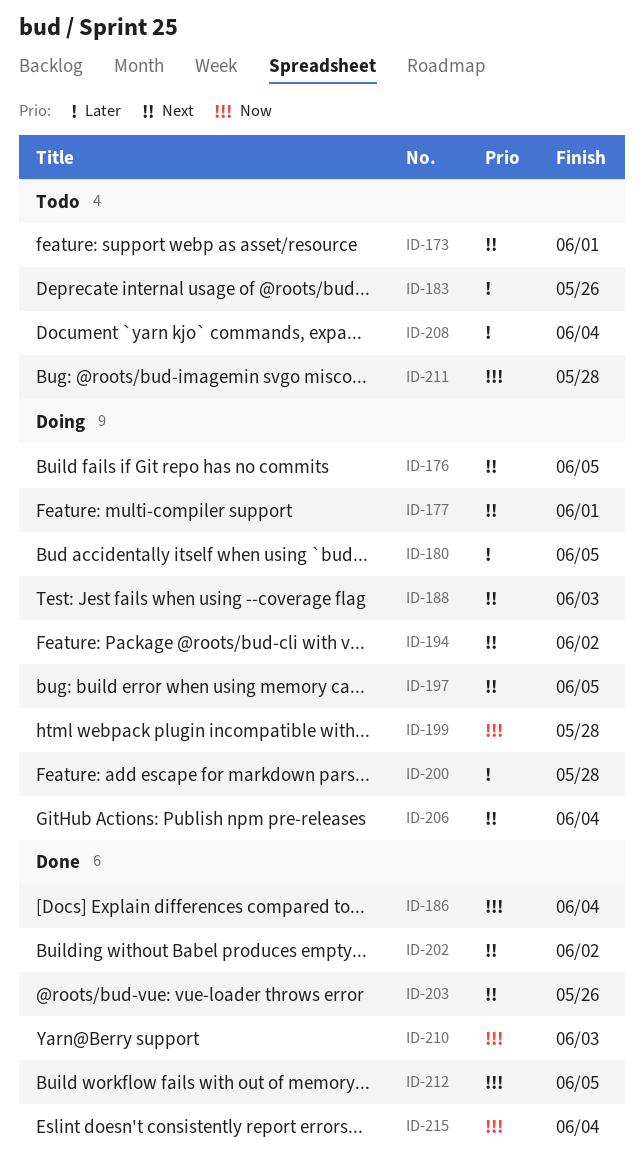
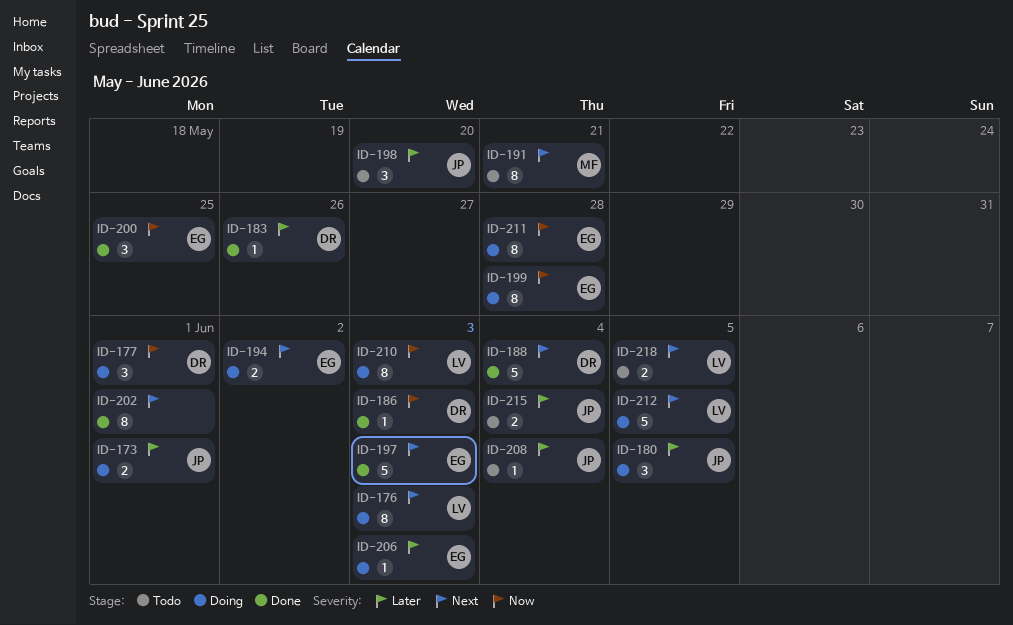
ID-173, status: Todo -> Doing
ID-173, priority: Next -> Later
ID-176, due: Jun 5 -> Jun 3
ID-177, priority: Next -> Now
ID-183, status: Todo -> Done
ID-186, due: Jun 4 -> Jun 3
ID-188, status: Doing -> Done
ID-188, due: Jun 3 -> Jun 4
ID-191: none -> present
ID-197, status: Doing -> Done
ID-197, due: Jun 5 -> Jun 3
ID-198: none -> present
ID-200, status: Doing -> Done
ID-200, priority: Later -> Now
ID-200, due: May 28 -> May 25
ID-202, due: Jun 2 -> Jun 1
ID-203: present -> none
ID-206, priority: Next -> Later
ID-206, due: Jun 4 -> Jun 3
ID-210, status: Done -> Doing
ID-211, status: Todo -> Doing
ID-212, status: Done -> Doing
ID-212, priority: Now -> Next
ID-215, status: Done -> Todo
ID-215, priority: Now -> Later
ID-218: none -> present

